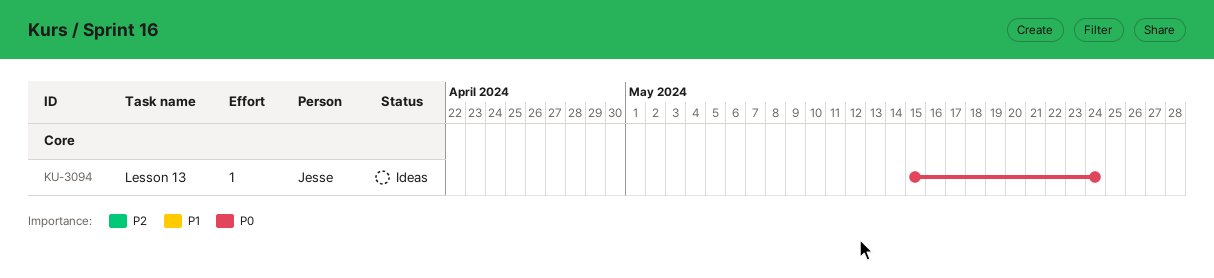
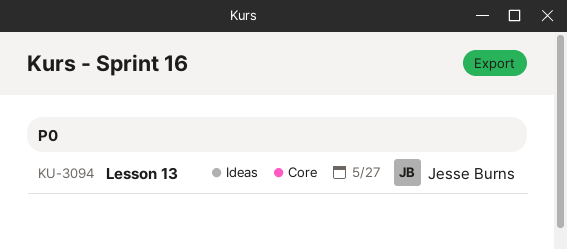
KU-3094, due: May 24 -> May 27

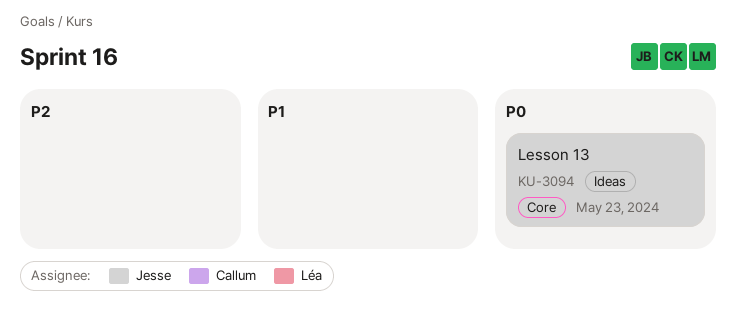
KU-3094, due: May 27 -> May 23

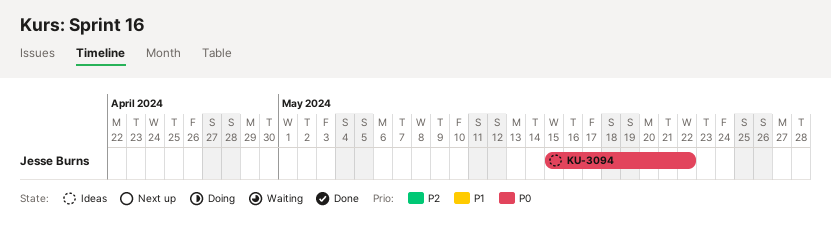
KU-3094, due: May 23 -> May 22

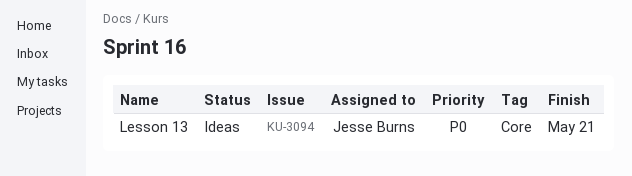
KU-3094, due: May 22 -> May 21

